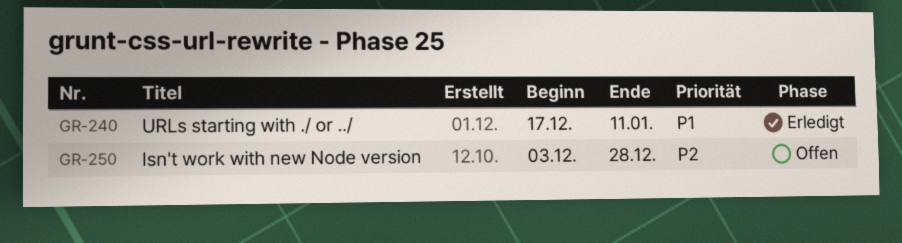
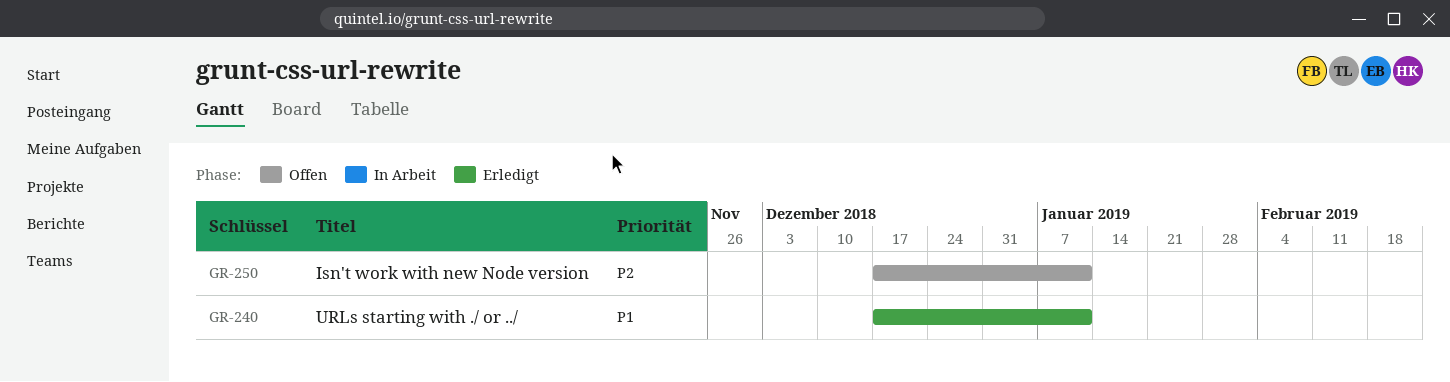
GR-250, start: Dec 3 -> Dec 17
GR-250, due: Dec 28 -> Jan 11

